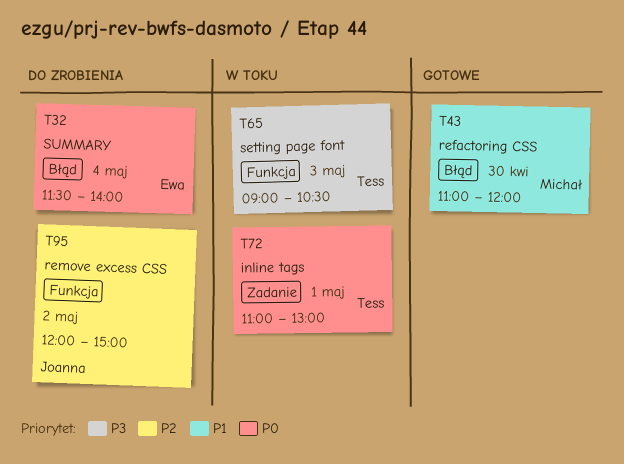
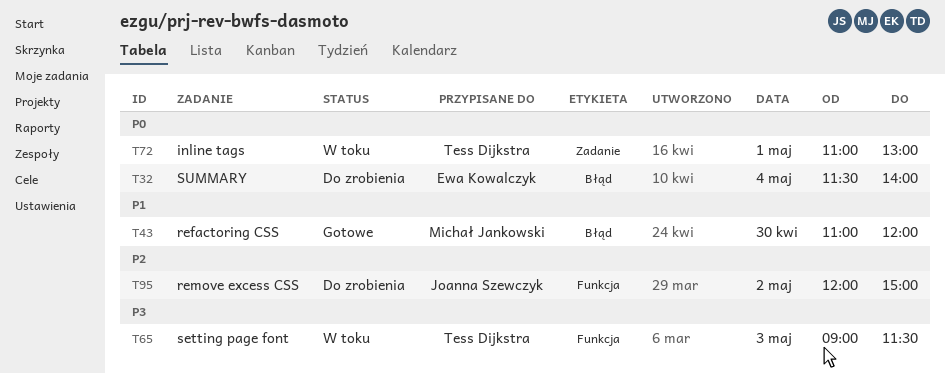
T65, ends: 10:30 -> 11:30

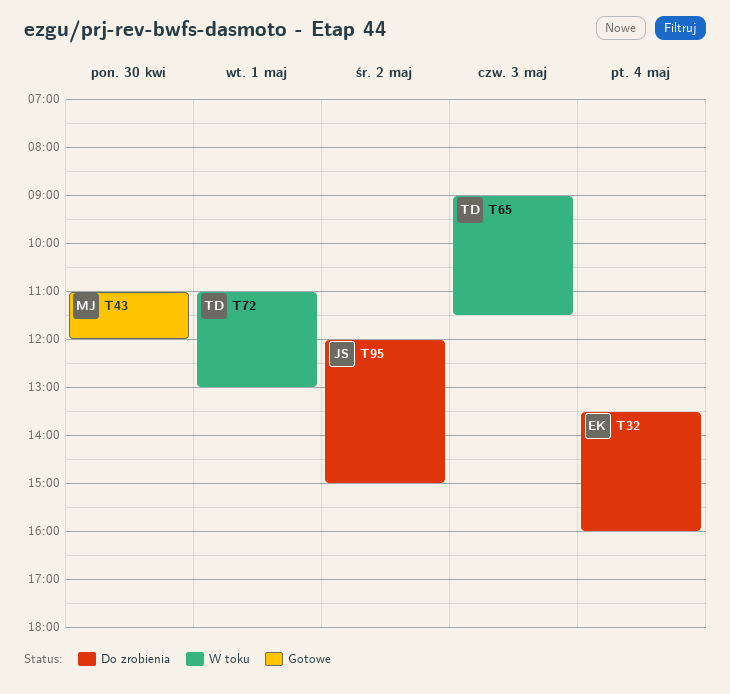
T32, begins: 11:30 -> 13:30
T32, ends: 14:00 -> 16:00

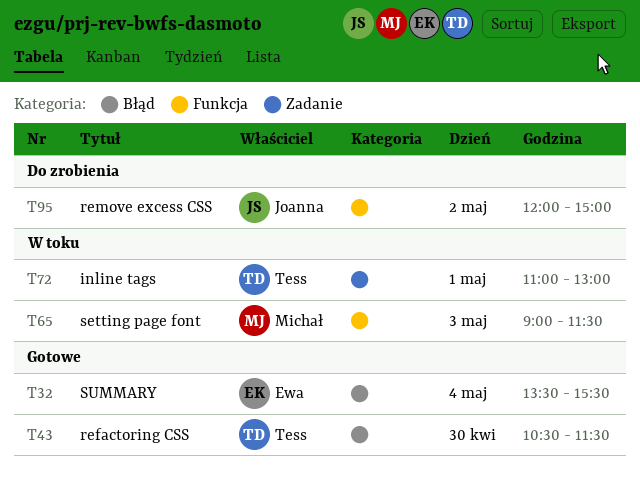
T32, status: Do zrobienia -> Gotowe
T32, ends: 16:00 -> 15:30
T43, owner: Michał -> Tess
T43, begins: 11:00 -> 10:30
T43, ends: 12:00 -> 11:30
T65, owner: Tess -> Michał

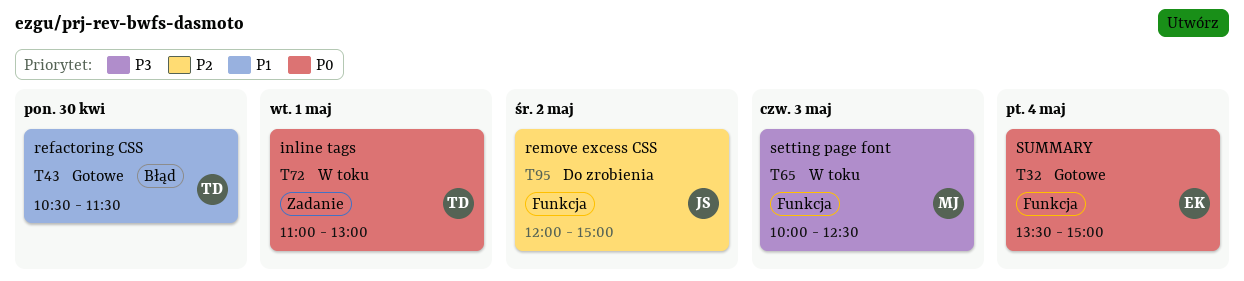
T32, label: Błąd -> Funkcja
T32, ends: 15:30 -> 15:00
T65, begins: 09:00 -> 10:00
T65, ends: 11:30 -> 12:30

